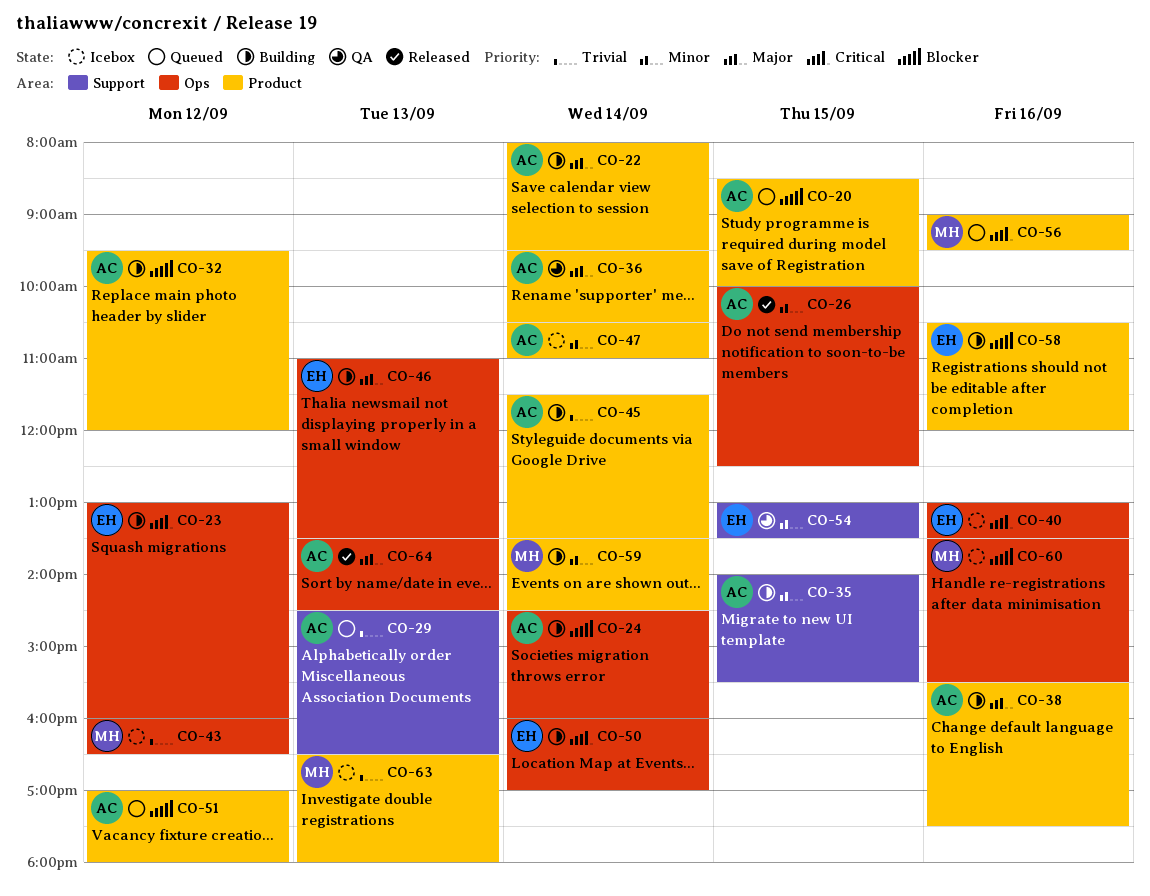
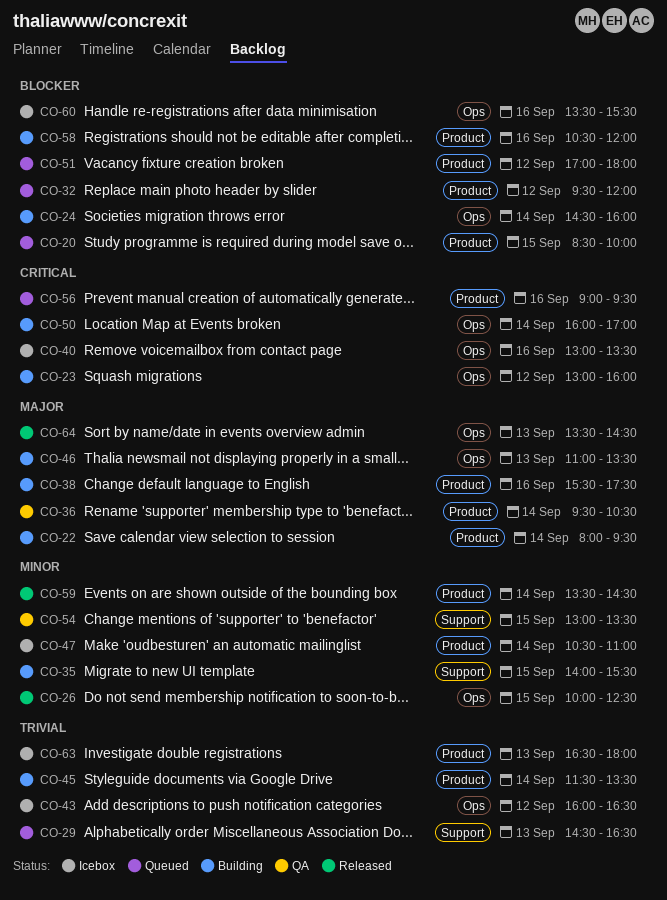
CO-32, status: Building -> Queued
CO-59, status: Building -> Released

